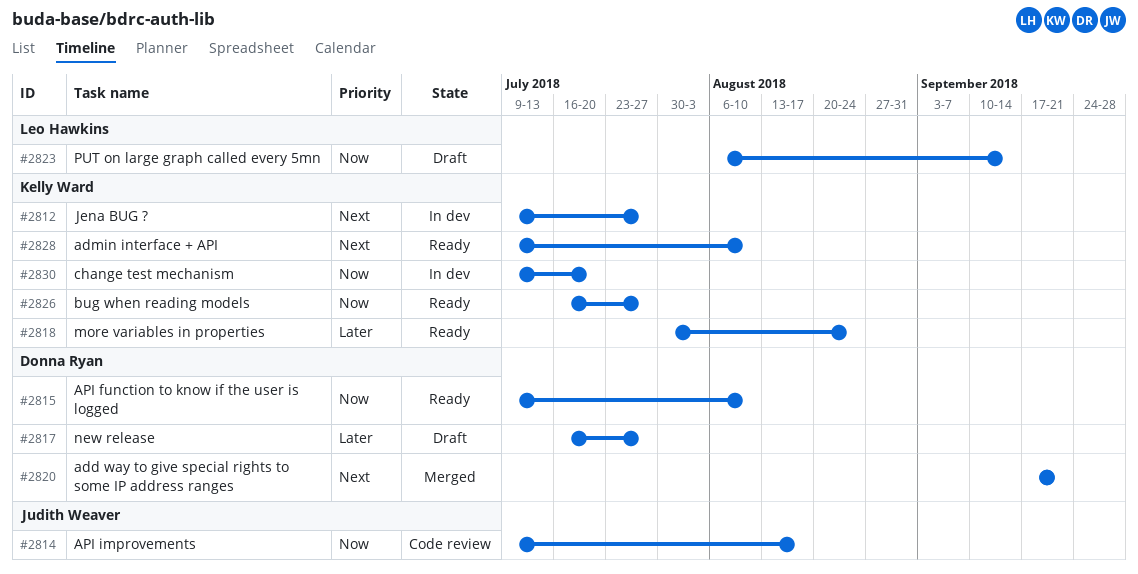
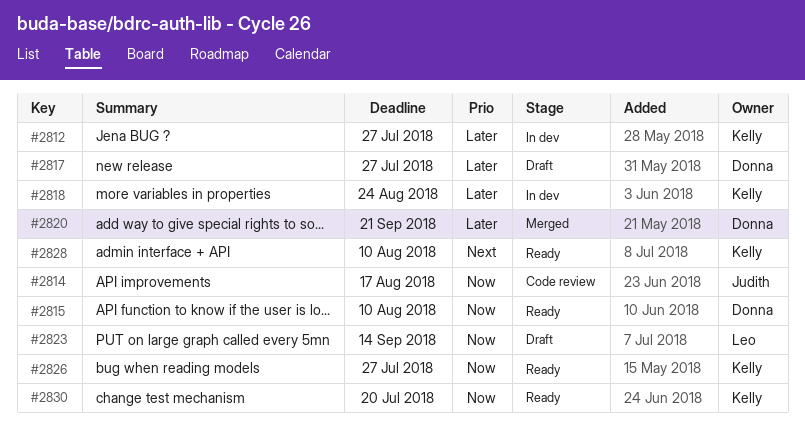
#2812, priority: Next -> Later
#2818, status: Ready -> In dev
#2820, priority: Next -> Later
#2830, status: In dev -> Ready

